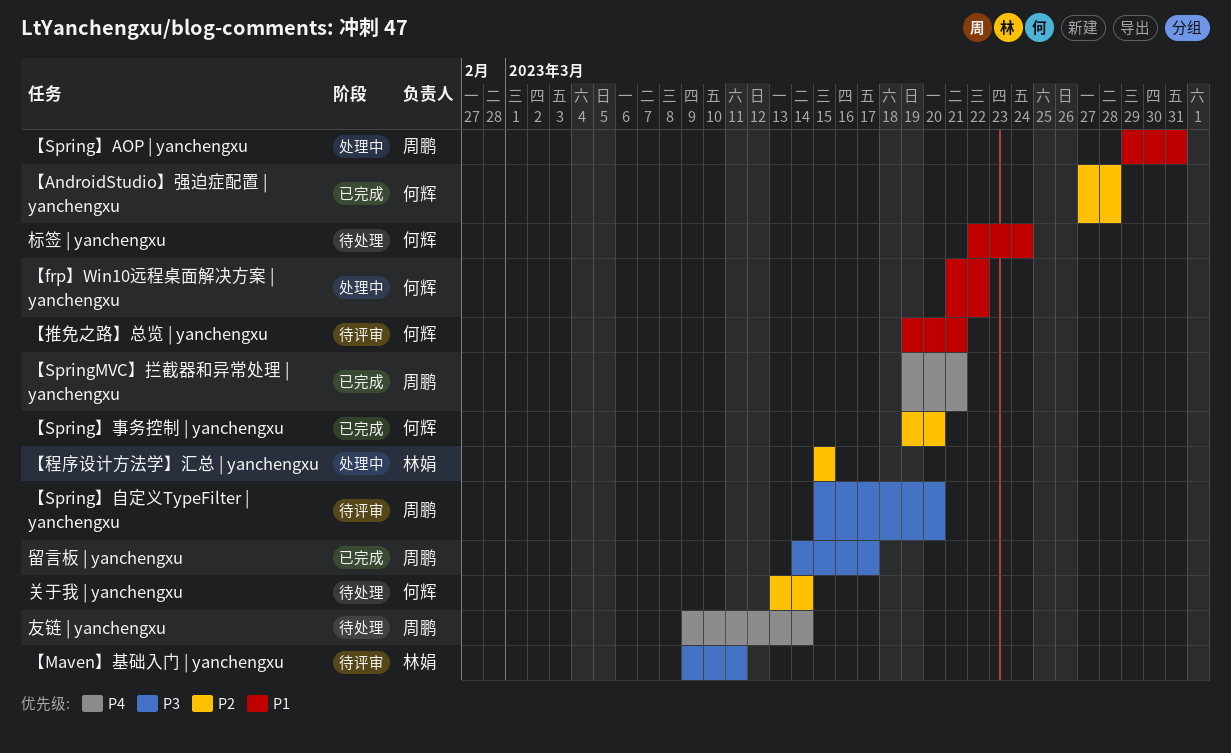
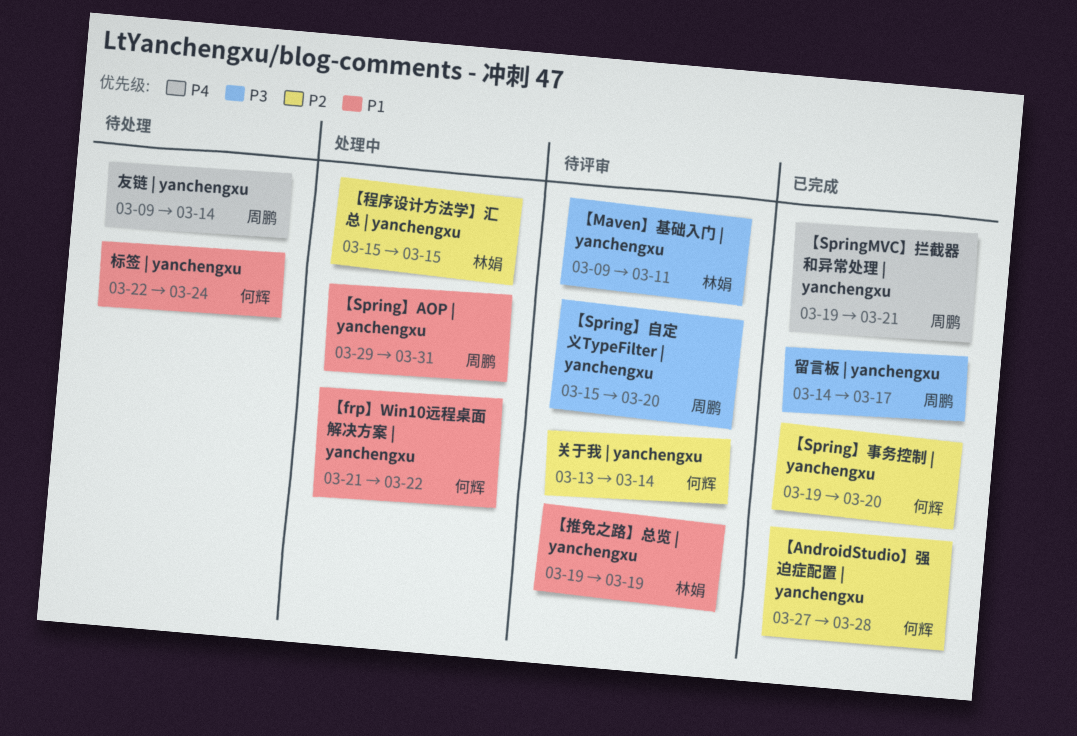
【推免之路】总览 | yanchengxu, owner: 何辉 -> 林娟
【推免之路】总览 | yanchengxu, due: Mar 21 -> Mar 19
关于我 | yanchengxu, status: 待处理 -> 待评审

